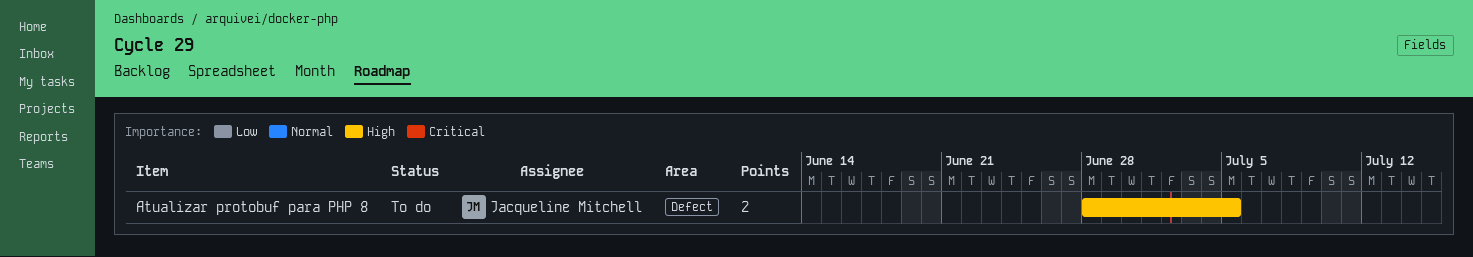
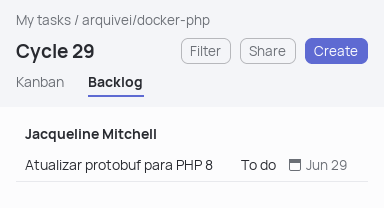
Atualizar protobuf para PHP 8, due: Jul 5 -> Jun 29

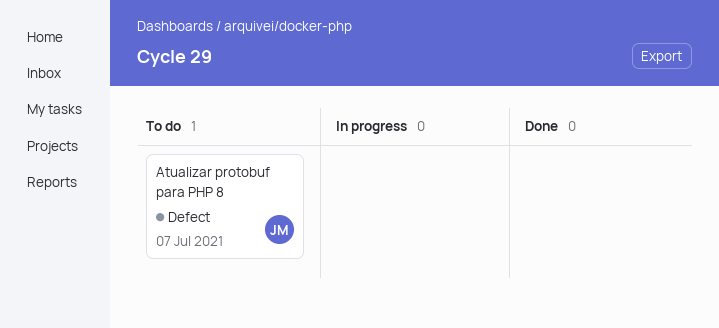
Atualizar protobuf para PHP 8, due: Jun 29 -> Jul 7

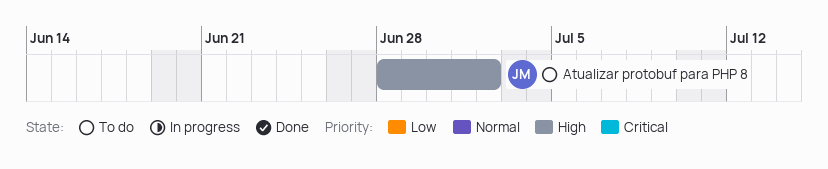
Atualizar protobuf para PHP 8, due: Jul 7 -> Jul 2

